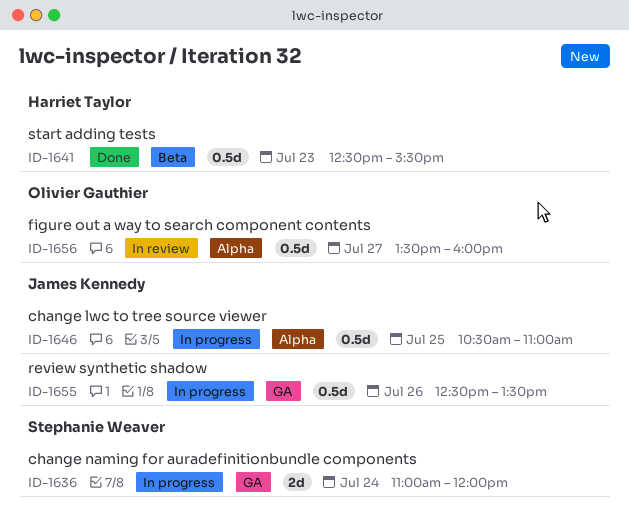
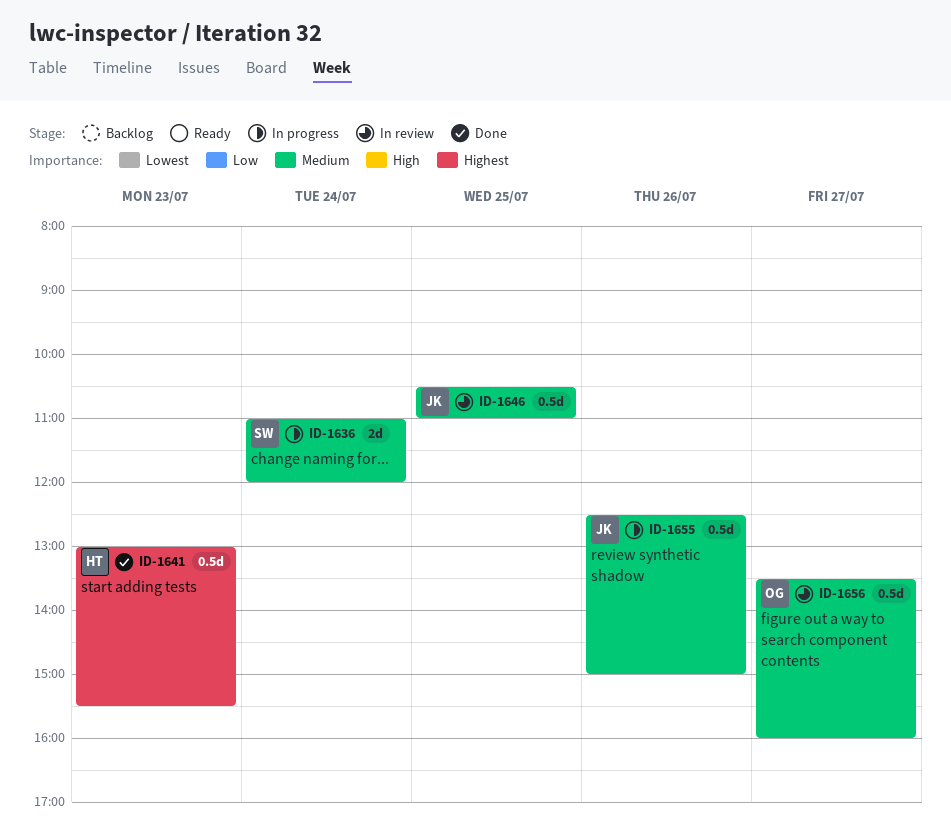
ID-1641, begins: 12:30 -> 13:00
ID-1646, status: In progress -> In review
ID-1655, ends: 13:30 -> 15:00

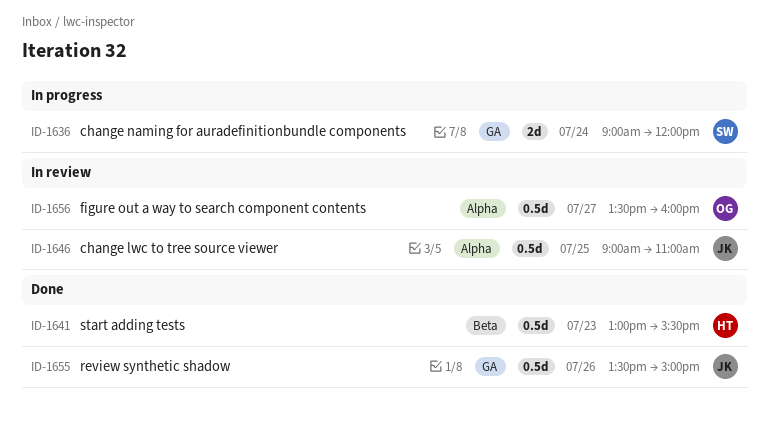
ID-1636, begins: 11:00 -> 09:00
ID-1646, begins: 10:30 -> 09:00
ID-1655, status: In progress -> Done
ID-1655, begins: 12:30 -> 13:30

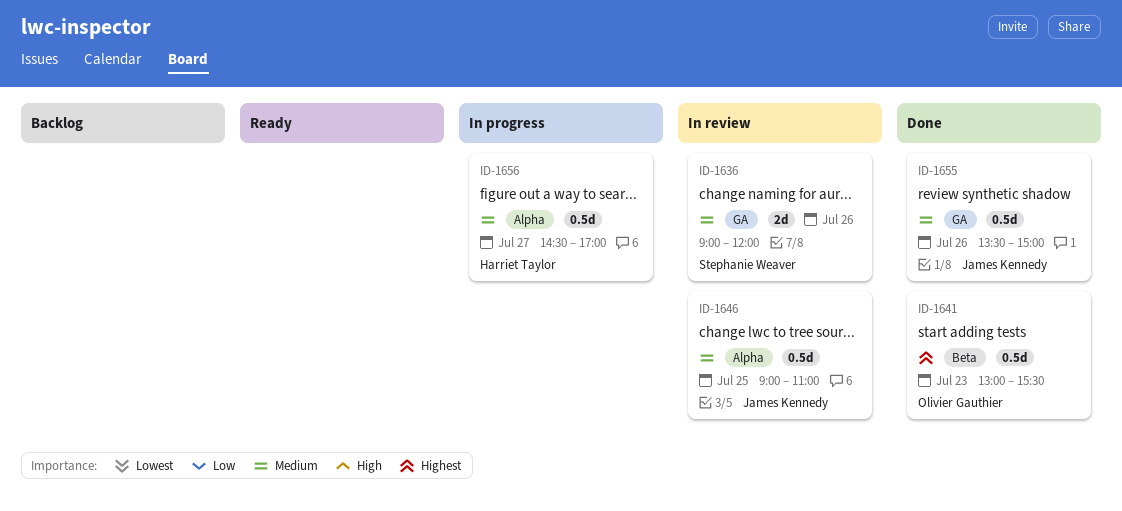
ID-1636, status: In progress -> In review
ID-1636, day: Jul 24 -> Jul 26
ID-1641, owner: Harriet Taylor -> Olivier Gauthier
ID-1656, status: In review -> In progress
ID-1656, owner: Olivier Gauthier -> Harriet Taylor
ID-1656, begins: 13:30 -> 14:30
ID-1656, ends: 16:00 -> 17:00

